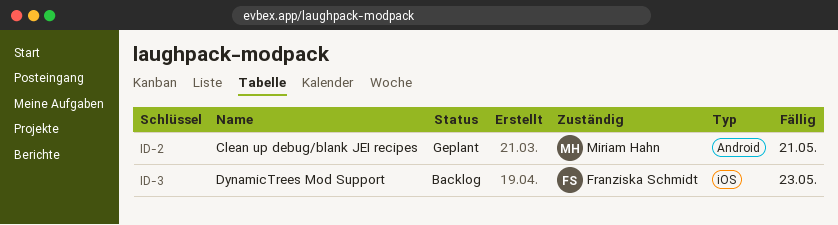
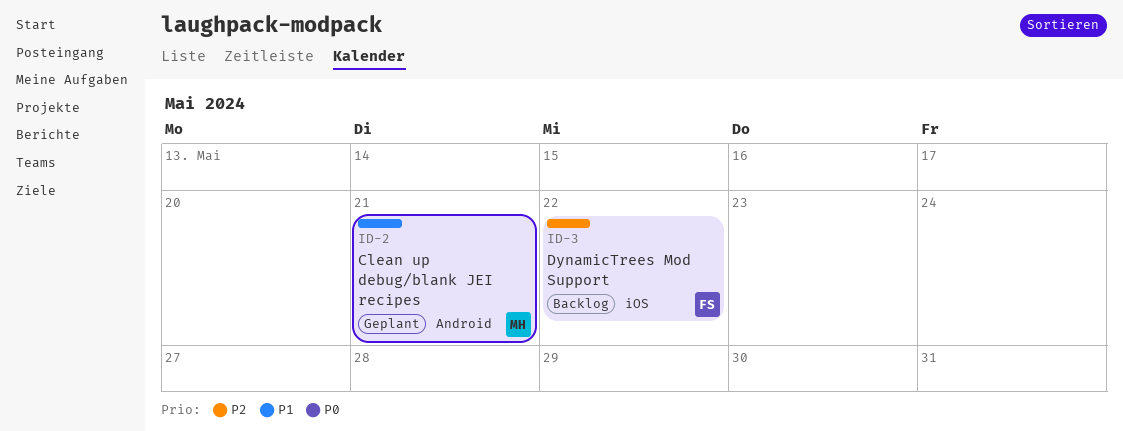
ID-3, due: May 23 -> May 22

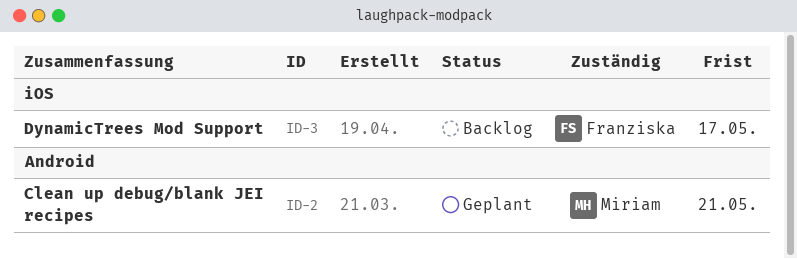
ID-3, due: May 22 -> May 17

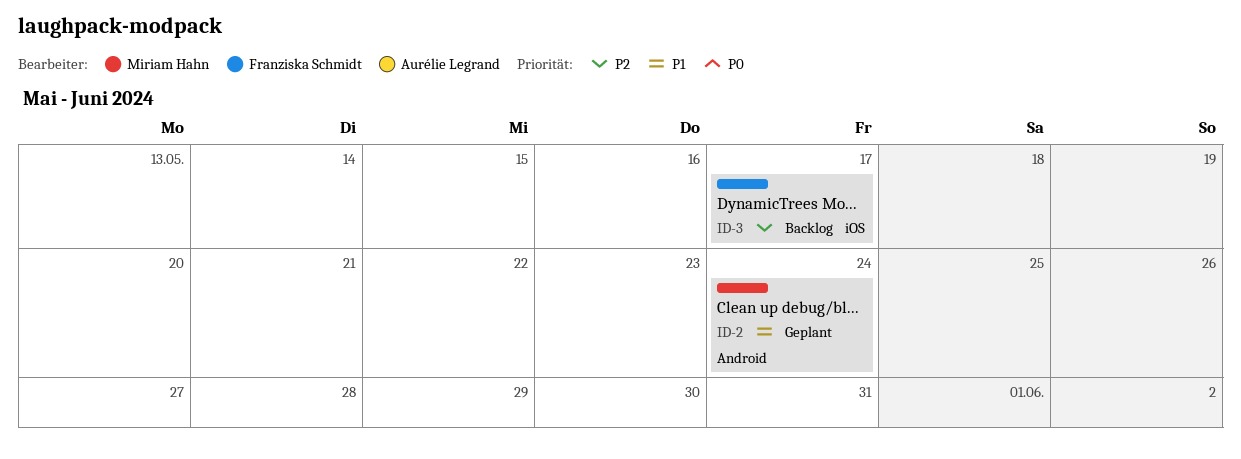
ID-2, due: May 21 -> May 24

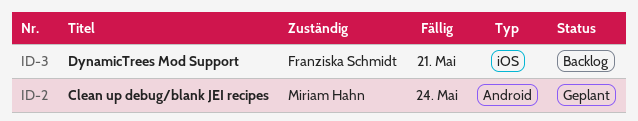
ID-3, due: May 17 -> May 21

